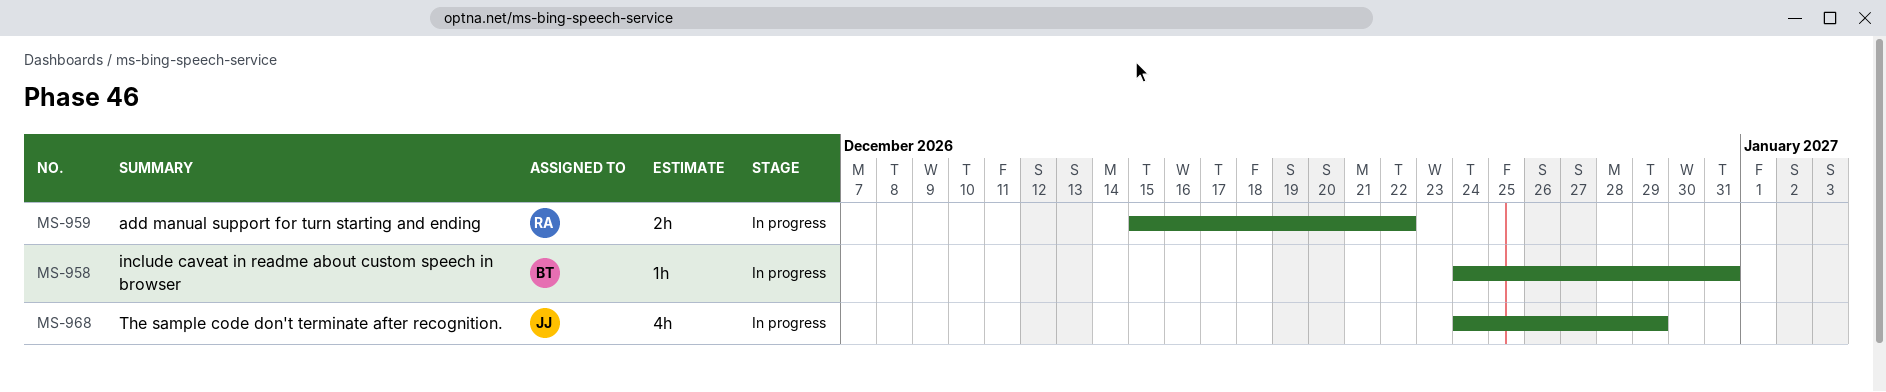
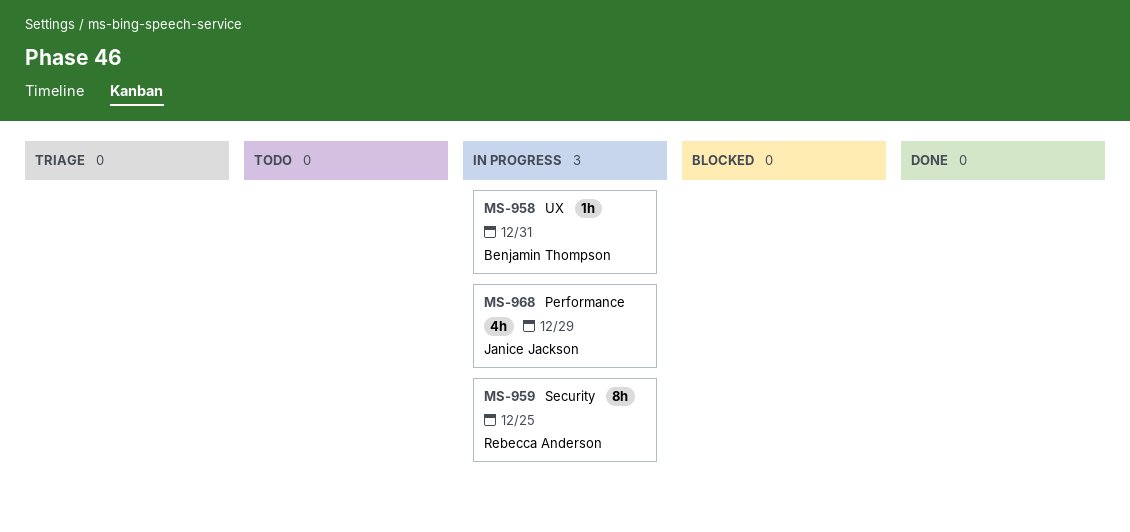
MS-959, estimate: 2h -> 8h
MS-959, due: Dec 22 -> Dec 25

